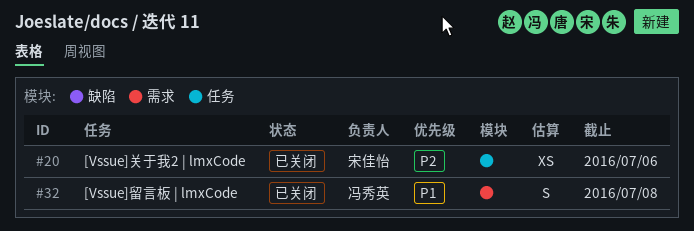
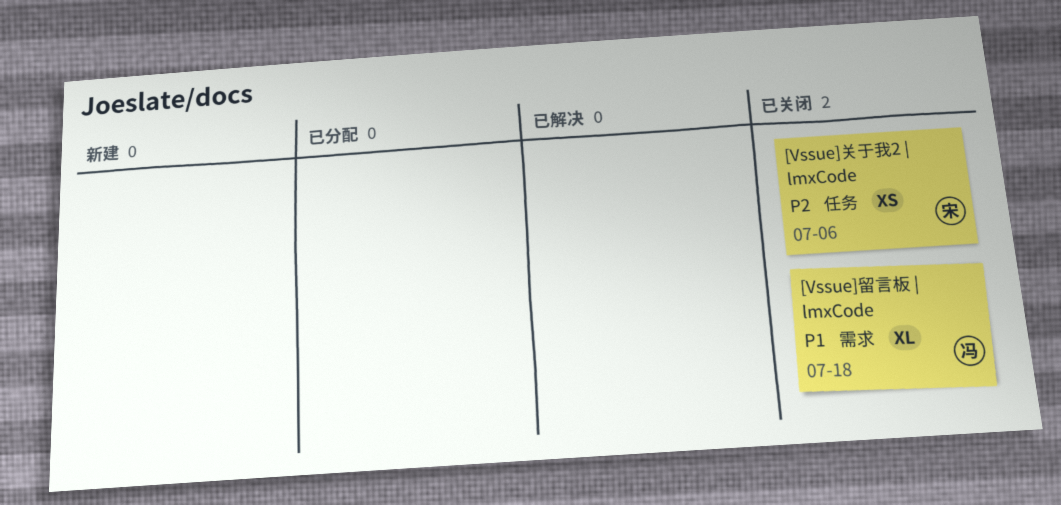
[Vssue]留言板 | lmxCode, estimate: S -> XL
[Vssue]留言板 | lmxCode, due: Jul 8 -> Jul 18

